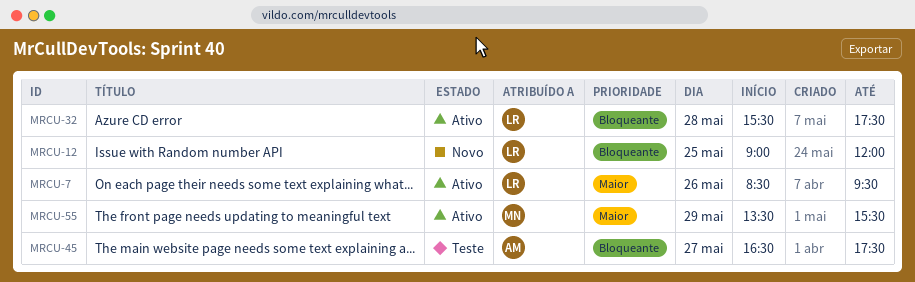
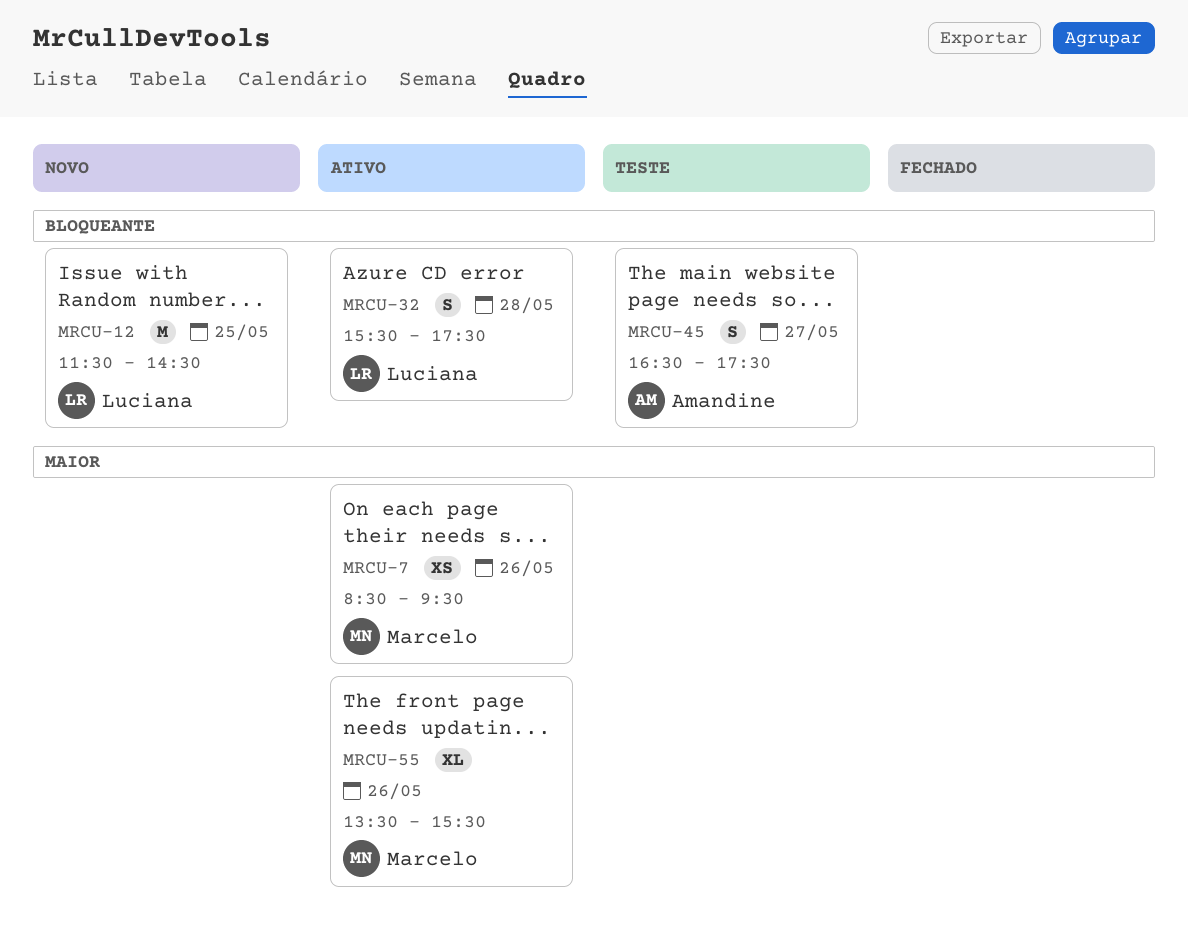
MRCU-7, owner: Luciana -> Marcelo
MRCU-12, begins: 09:00 -> 11:30
MRCU-12, ends: 12:00 -> 14:30
MRCU-55, day: May 29 -> May 26

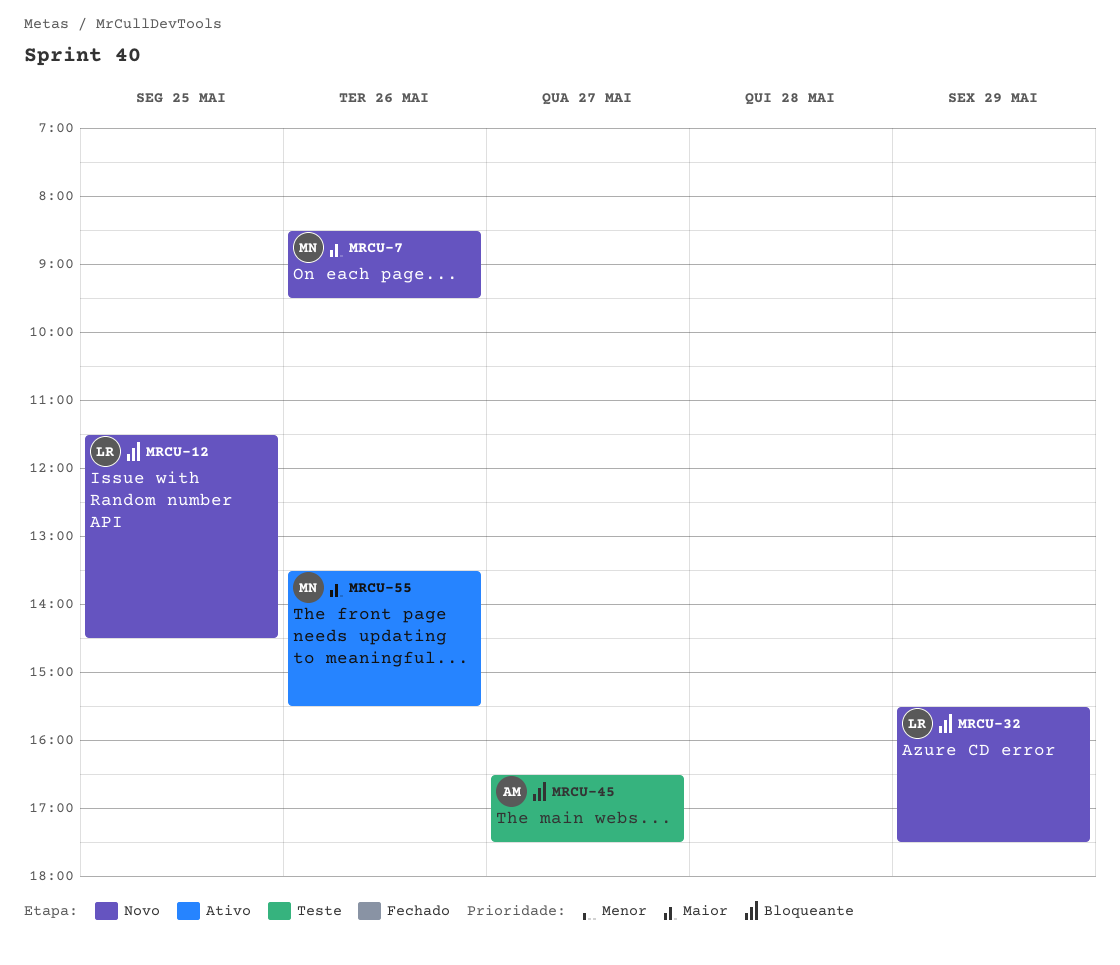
MRCU-7, status: Ativo -> Novo
MRCU-32, status: Ativo -> Novo
MRCU-32, day: May 28 -> May 29

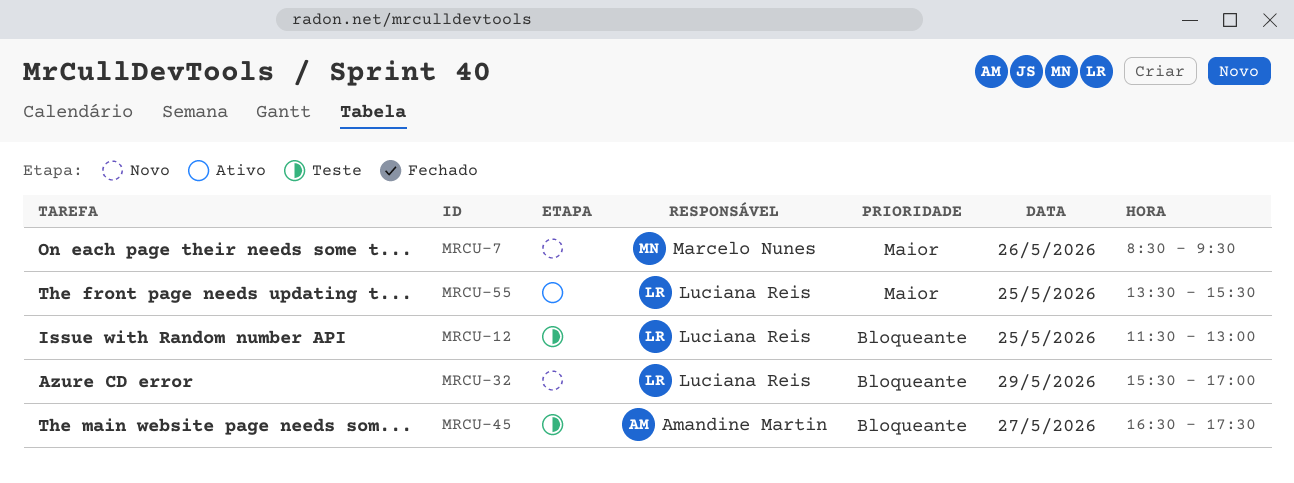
MRCU-12, status: Novo -> Teste
MRCU-12, ends: 14:30 -> 13:00
MRCU-32, ends: 17:30 -> 17:00
MRCU-55, owner: Marcelo Nunes -> Luciana Reis
MRCU-55, day: May 26 -> May 25

